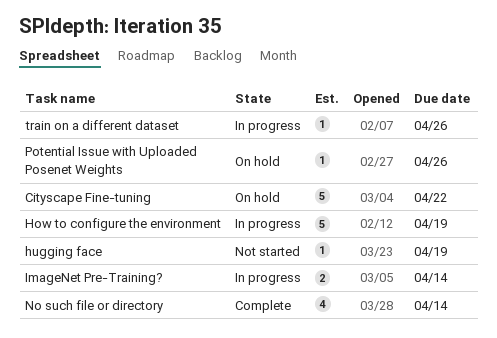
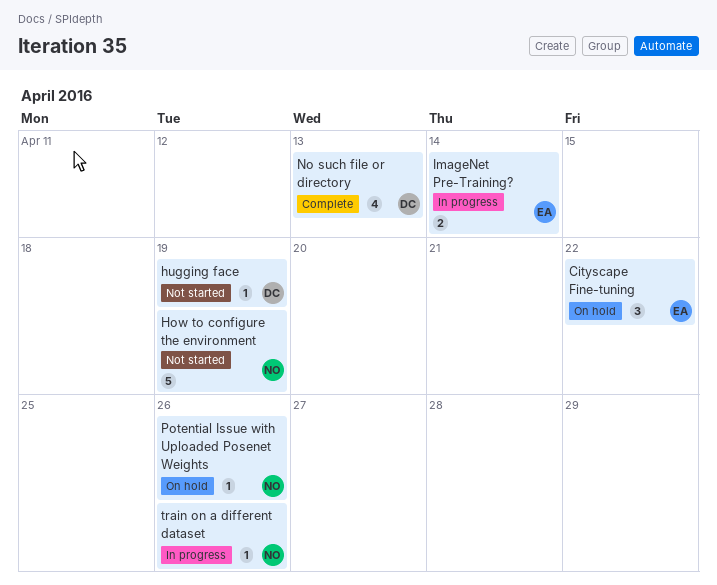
Cityscape Fine-tuning, estimate: 5 -> 3
How to configure the environment, status: In progress -> Not started
No such file or directory, due: Apr 14 -> Apr 13

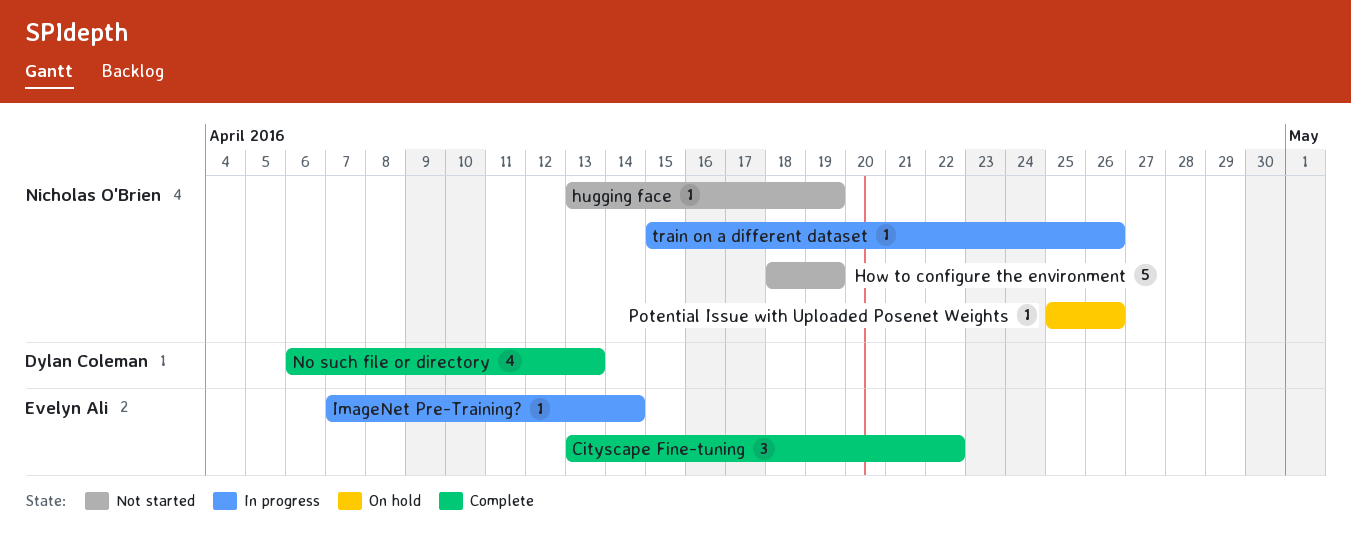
Cityscape Fine-tuning, status: On hold -> Complete
hugging face, owner: Dylan Coleman -> Nicholas O'Brien
ImageNet Pre-Training?, estimate: 2 -> 1

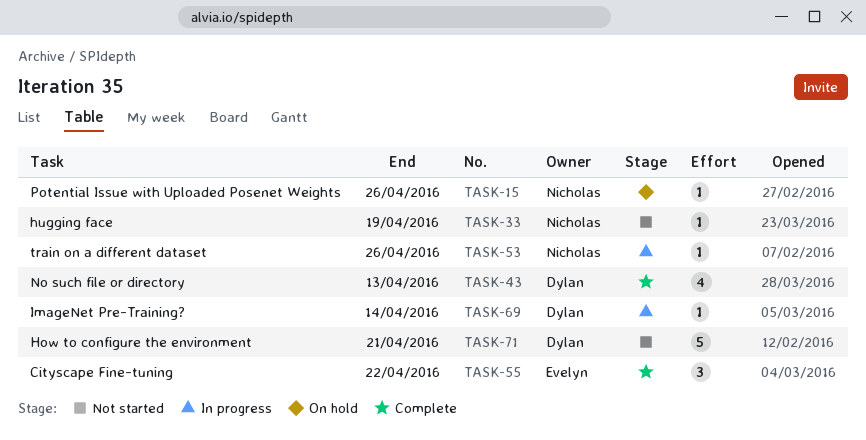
How to configure the environment, owner: Nicholas O'Brien -> Dylan Coleman
How to configure the environment, due: Apr 19 -> Apr 21
ImageNet Pre-Training?, owner: Evelyn Ali -> Dylan Coleman

